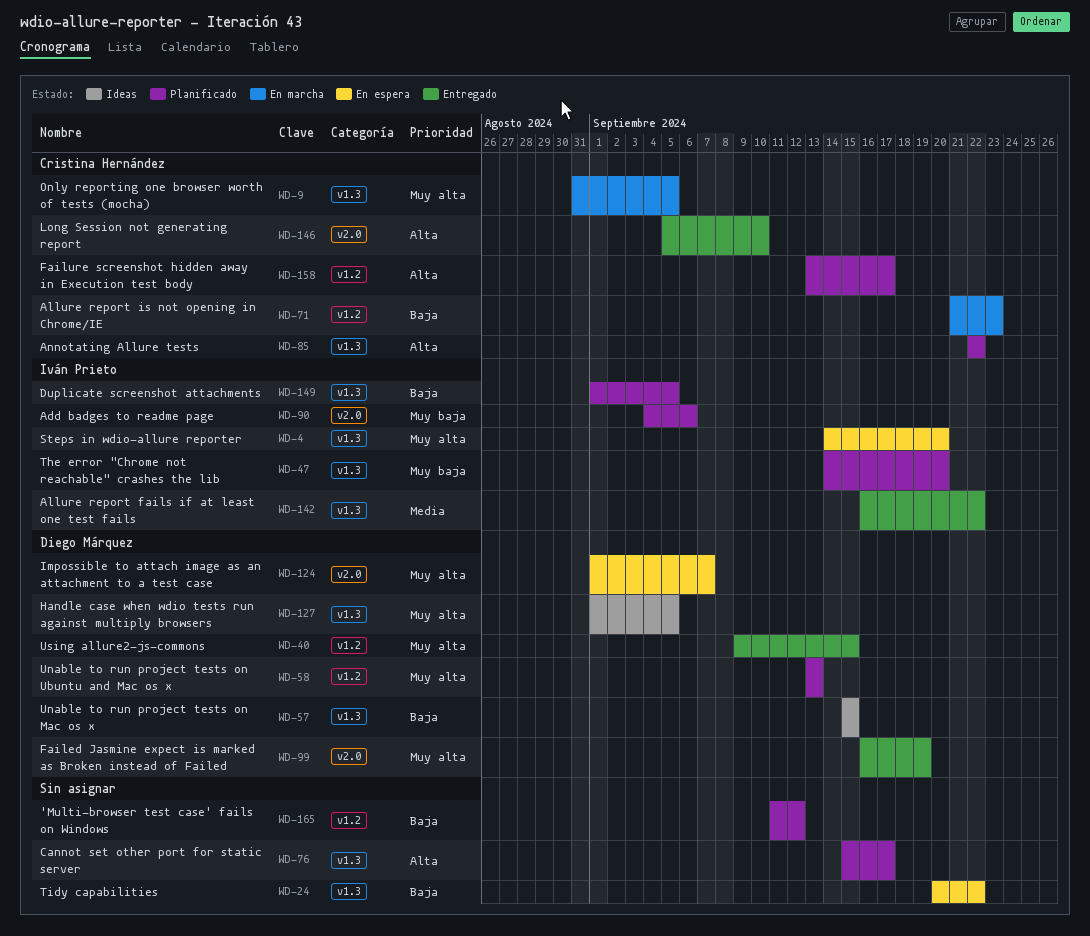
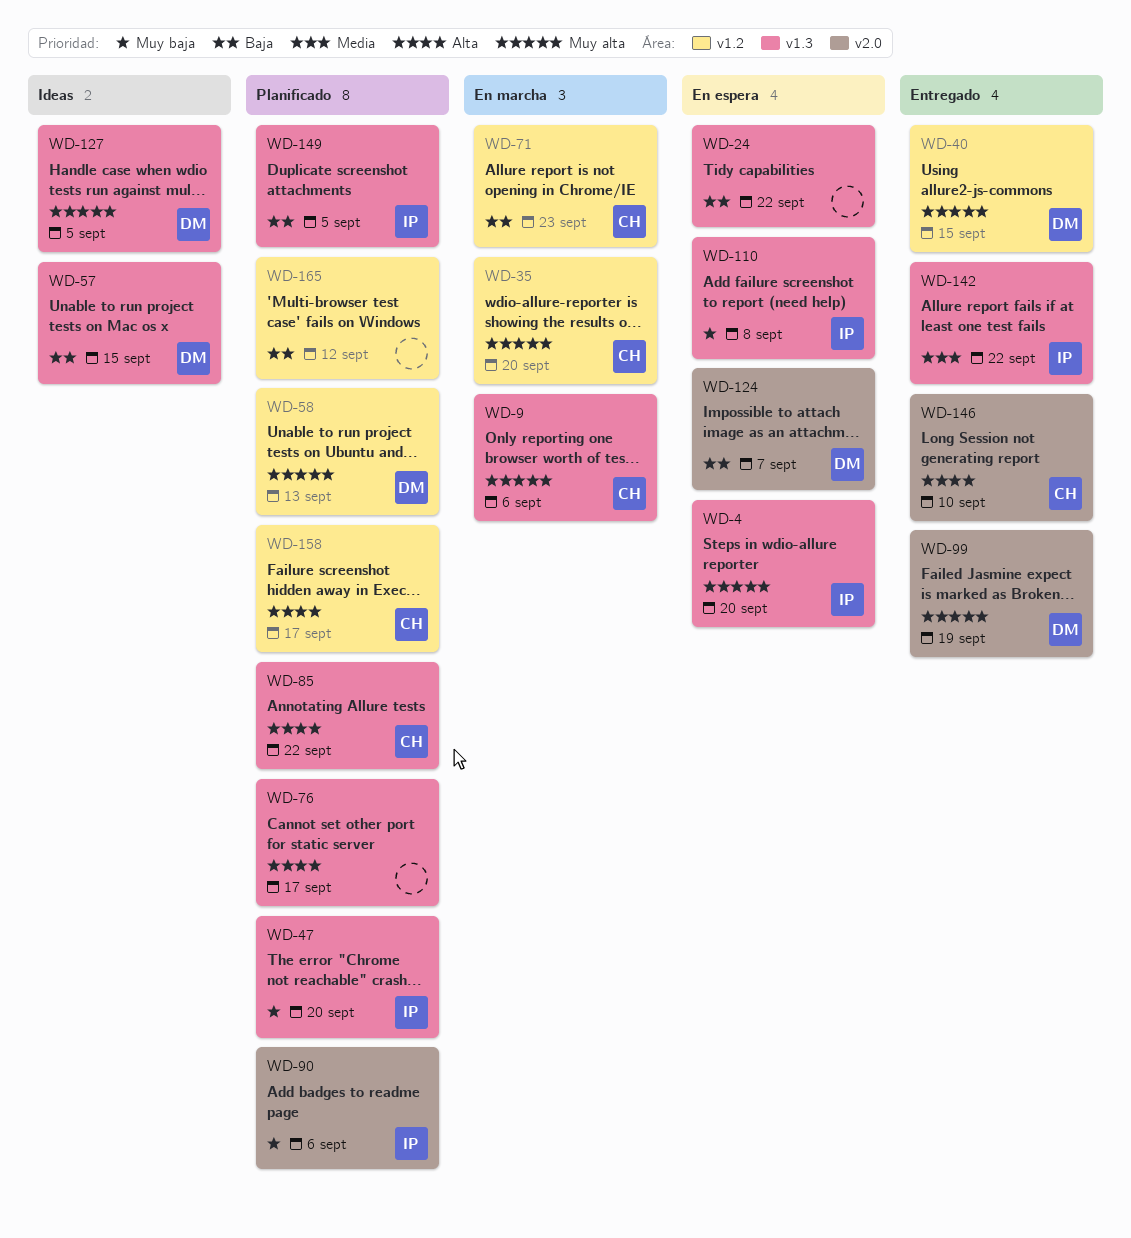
WD-9, due: Sep 5 -> Sep 6
WD-35: none -> present
WD-110: none -> present
WD-124, priority: Muy alta -> Baja

